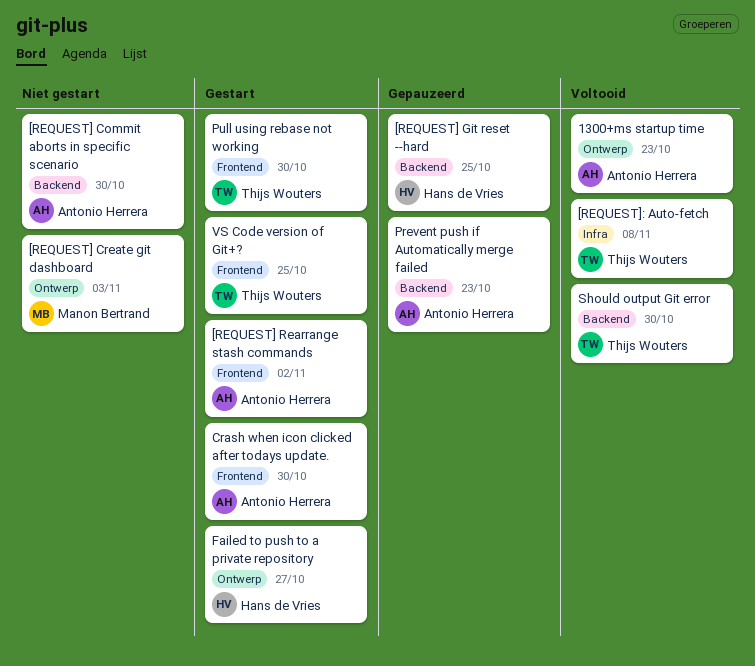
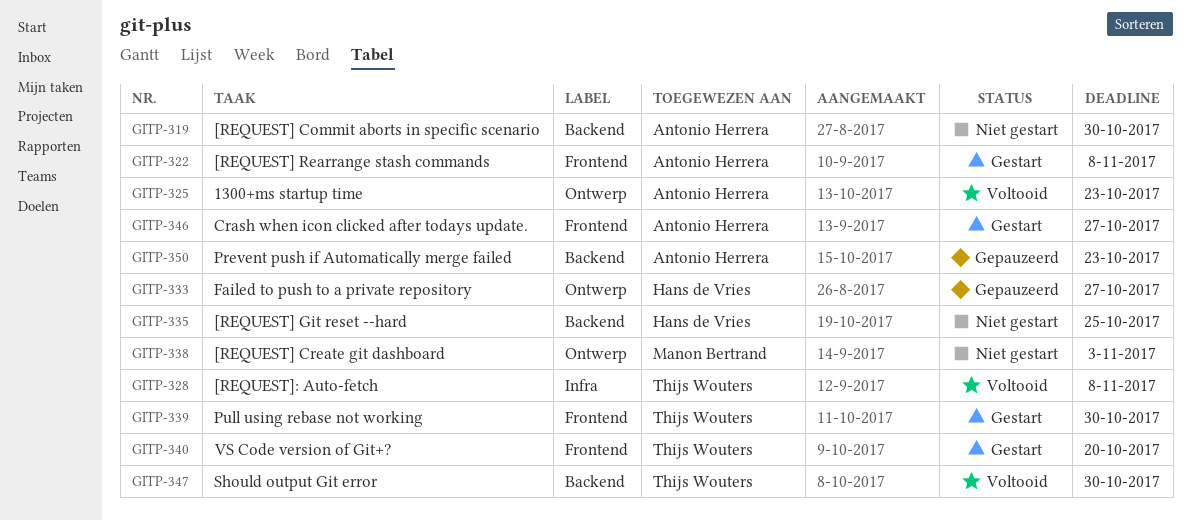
[REQUEST] Git reset --hard, status: Gepauzeerd -> Niet gestart
[REQUEST] Rearrange stash commands, due: Nov 2 -> Nov 8
Crash when icon clicked after todays update., due: Oct 30 -> Oct 27
Failed to push to a private repository, status: Gestart -> Gepauzeerd
VS Code version of Git+?, due: Oct 25 -> Oct 20

